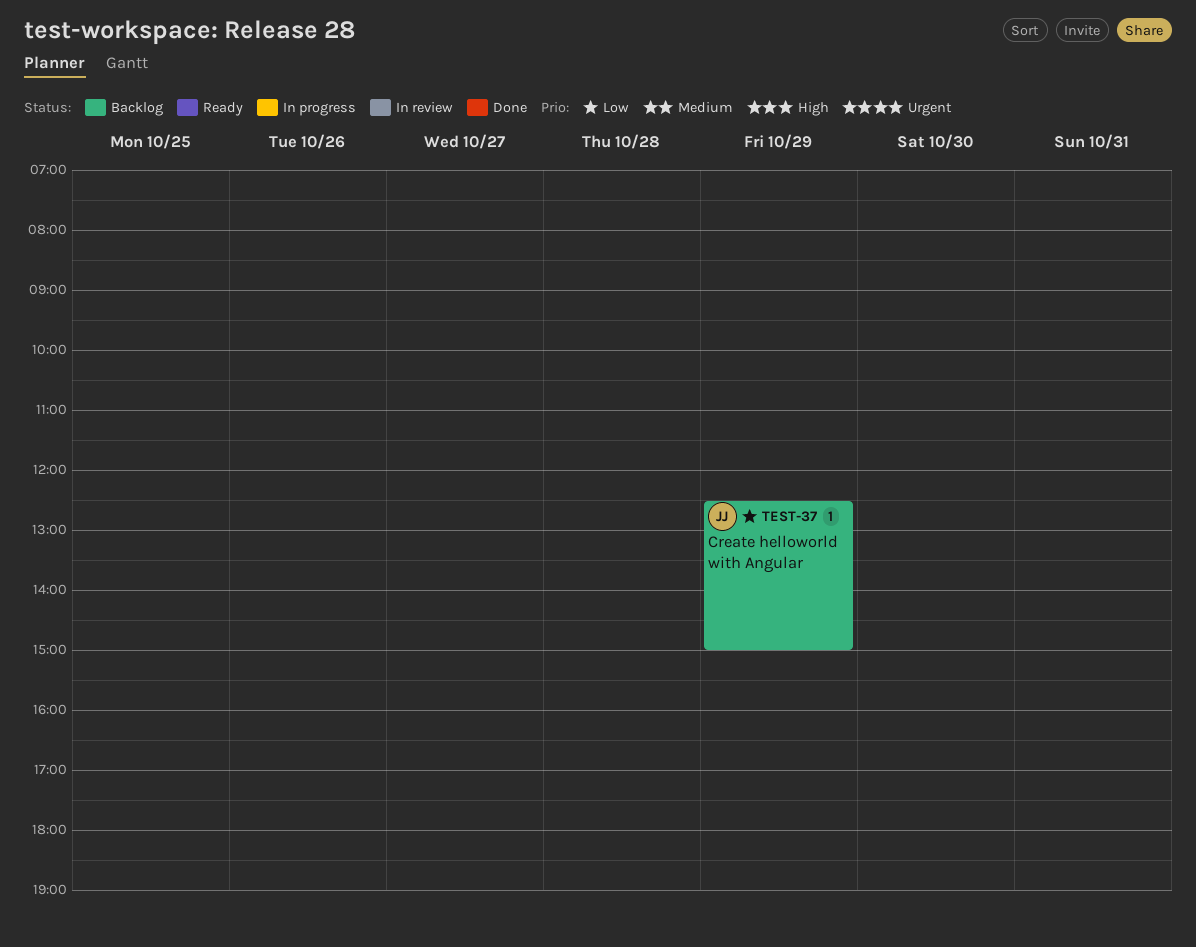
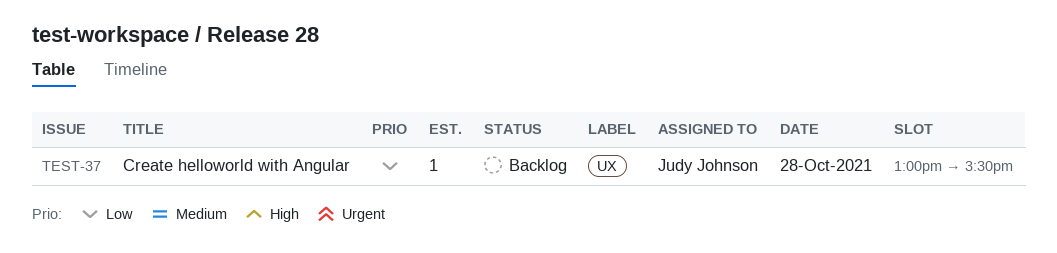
TEST-37, day: Oct 29 -> Oct 28
TEST-37, begins: 12:30 -> 13:00
TEST-37, ends: 15:00 -> 15:30

